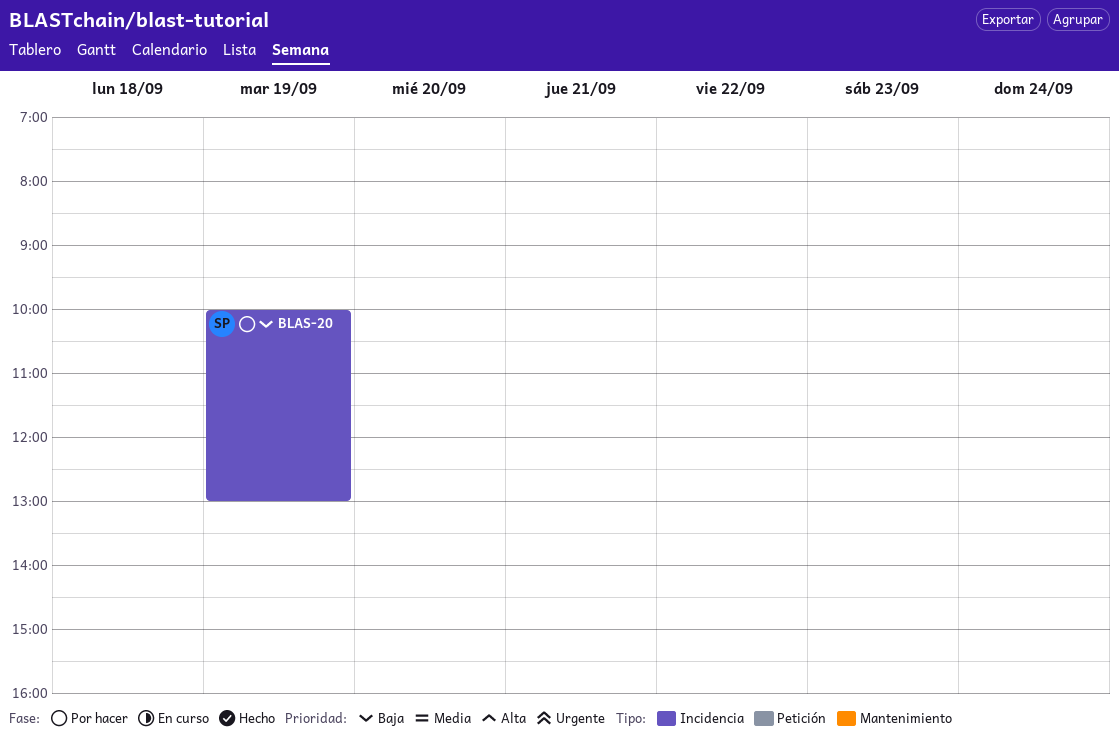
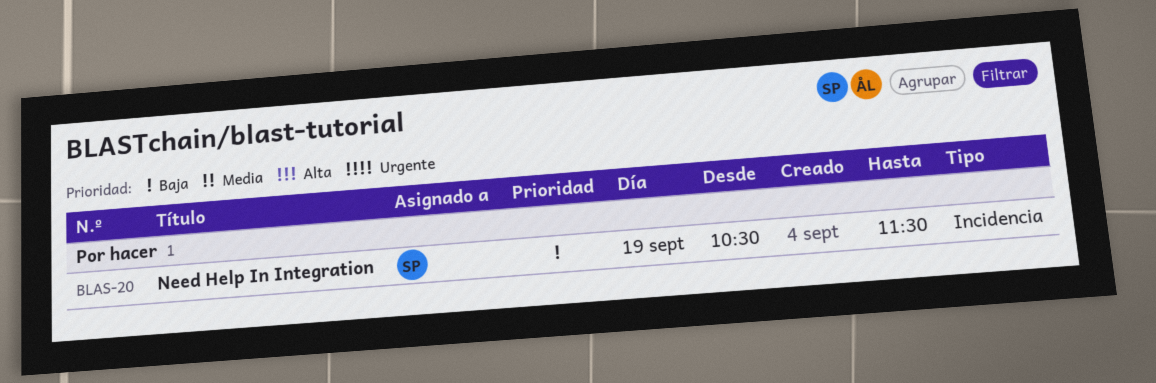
BLAS-20, begins: 10:00 -> 10:30
BLAS-20, ends: 13:00 -> 11:30

